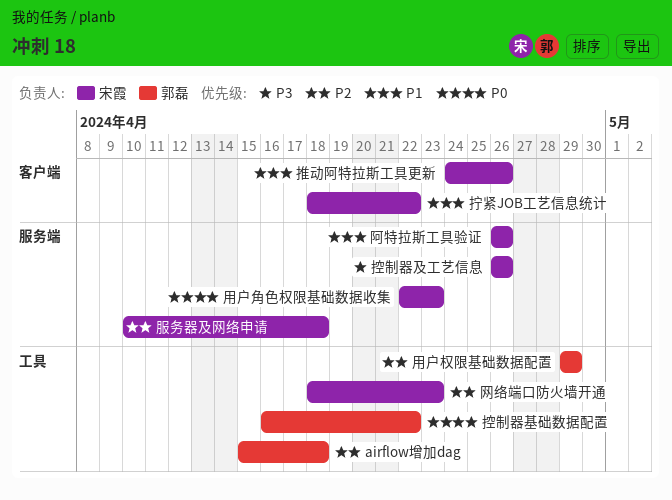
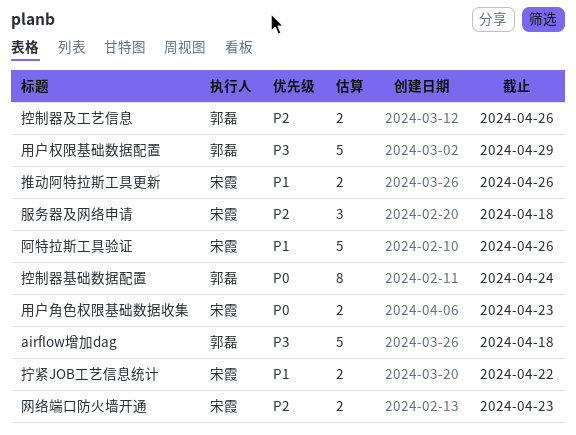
airflow增加dag, priority: P2 -> P3
控制器及工艺信息, owner: 宋霞 -> 郭磊
控制器及工艺信息, priority: P3 -> P2
控制器基础数据配置, due: Apr 22 -> Apr 24
用户权限基础数据配置, priority: P2 -> P3

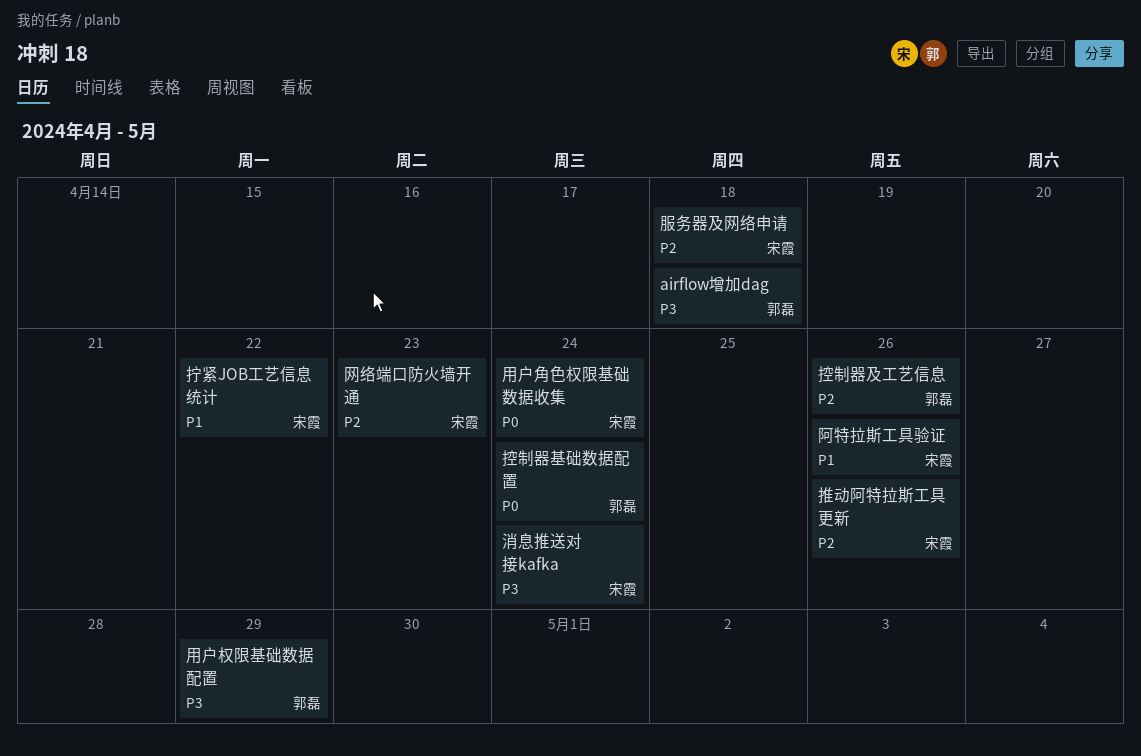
推动阿特拉斯工具更新, priority: P1 -> P2
消息推送对接kafka: none -> present
用户角色权限基础数据收集, due: Apr 23 -> Apr 24

